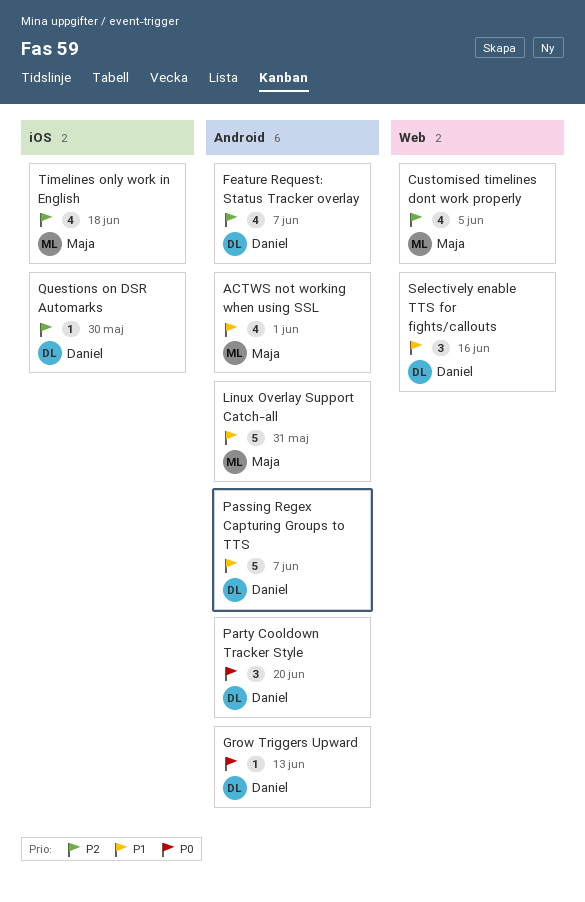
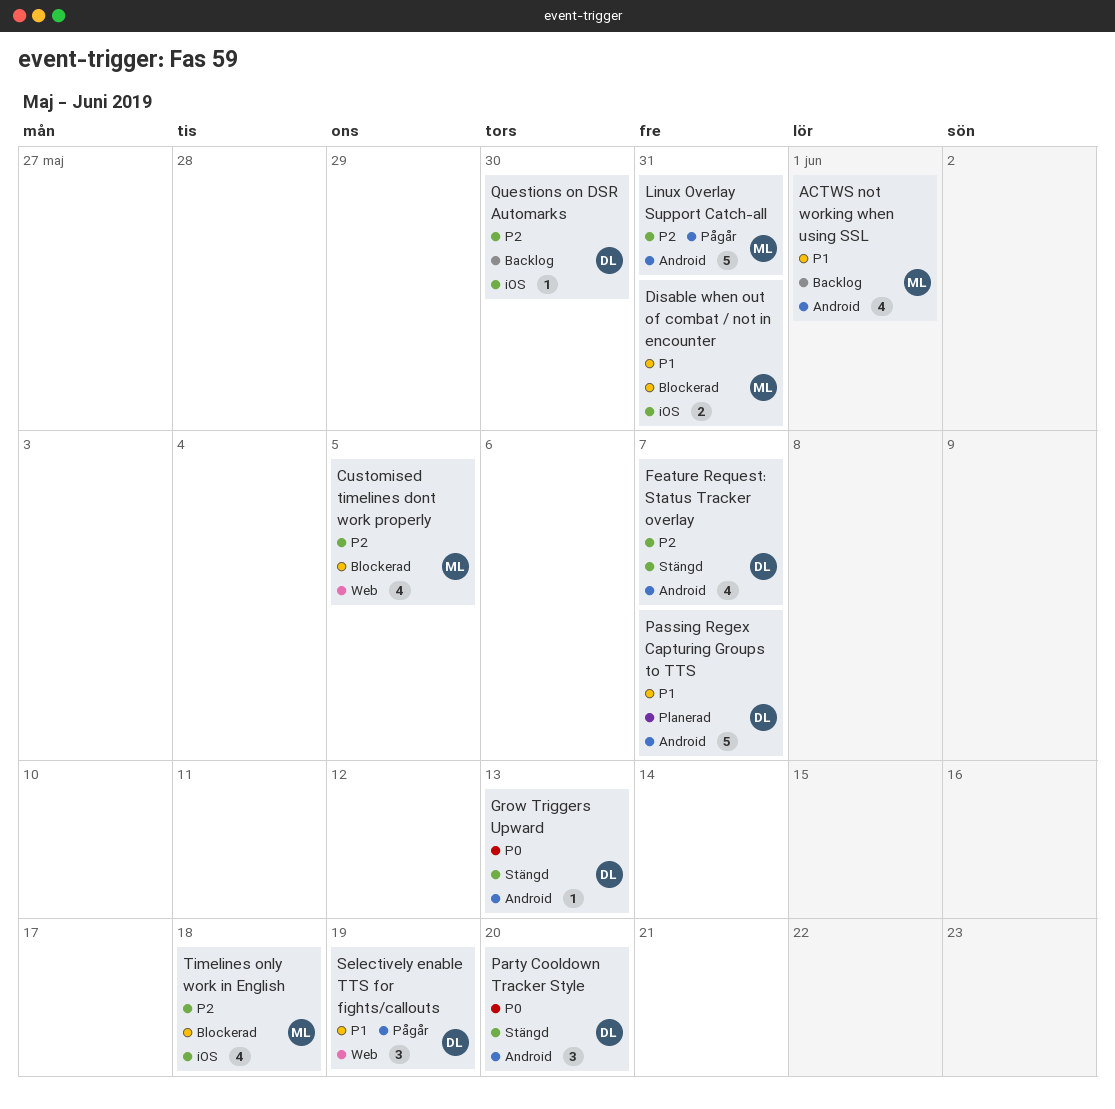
Disable when out of combat / not in encounter: none -> present
Linux Overlay Support Catch-all, priority: P1 -> P2
Selectively enable TTS for fights/callouts, due: Jun 16 -> Jun 19

